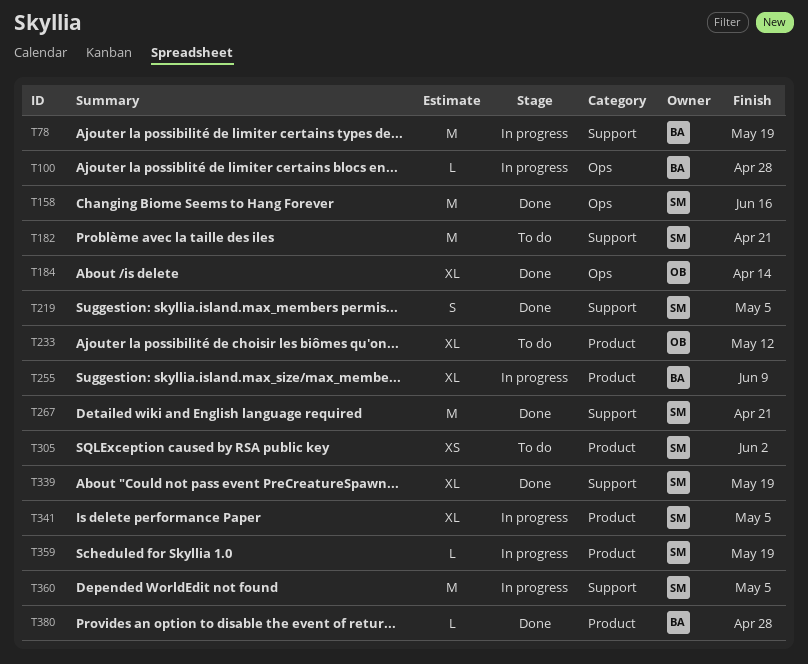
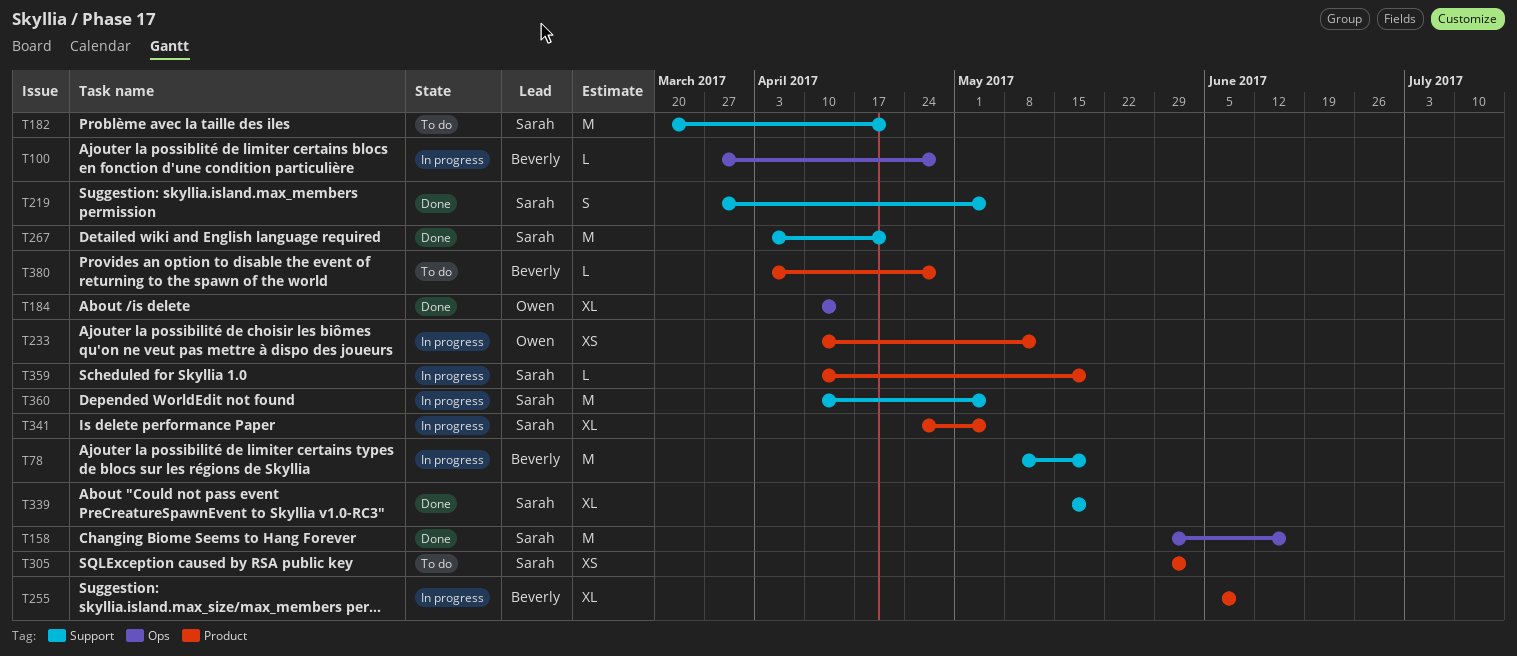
T233, status: To do -> In progress
T233, estimate: XL -> XS
T380, status: Done -> To do

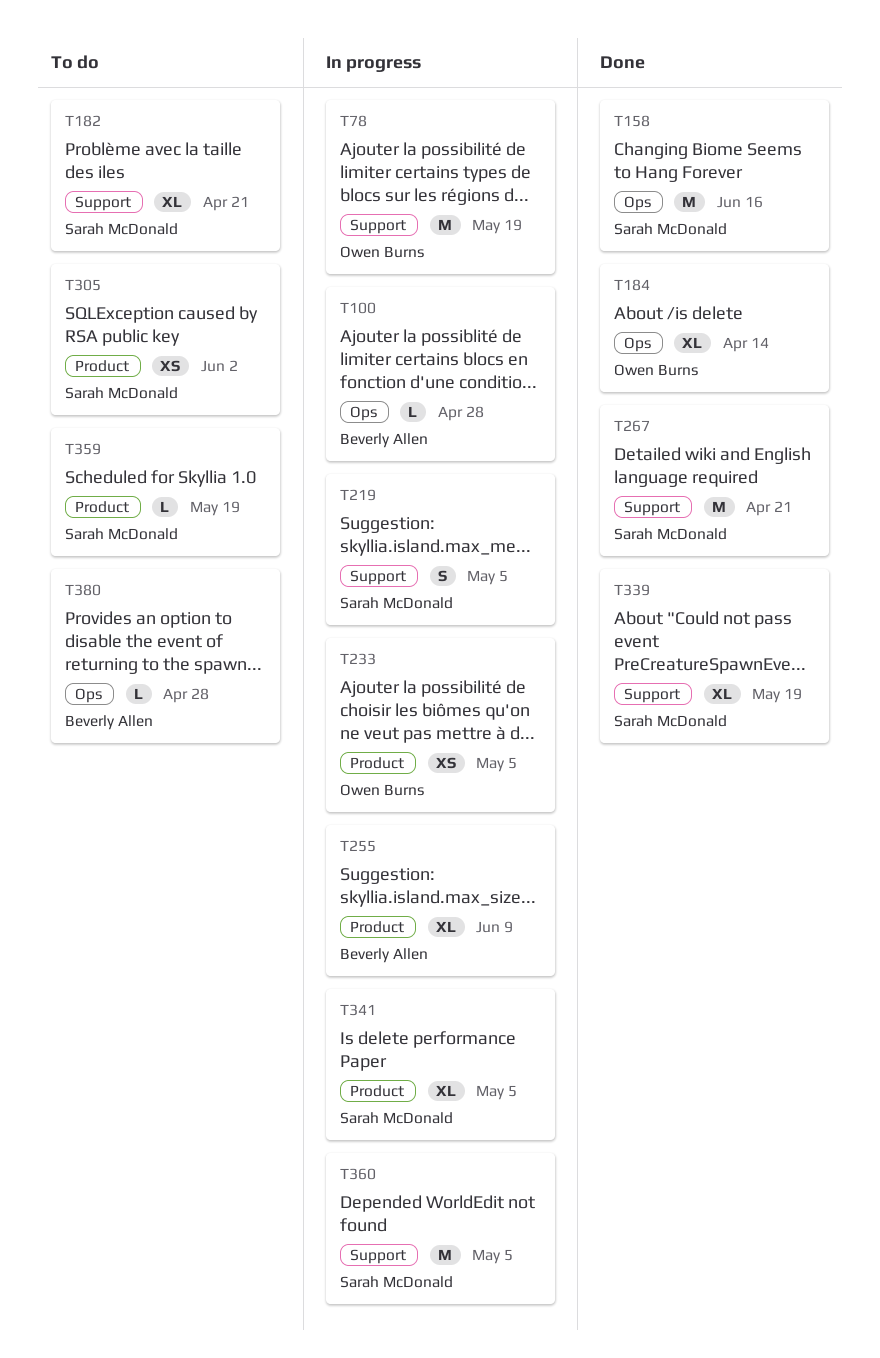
T78, owner: Beverly Allen -> Owen Burns
T182, estimate: M -> XL
T219, status: Done -> In progress
T233, due: May 12 -> May 5
T359, status: In progress -> To do
T380, label: Product -> Ops

